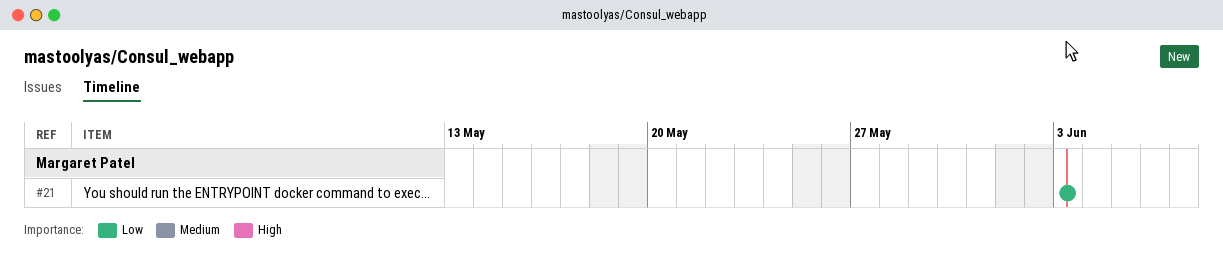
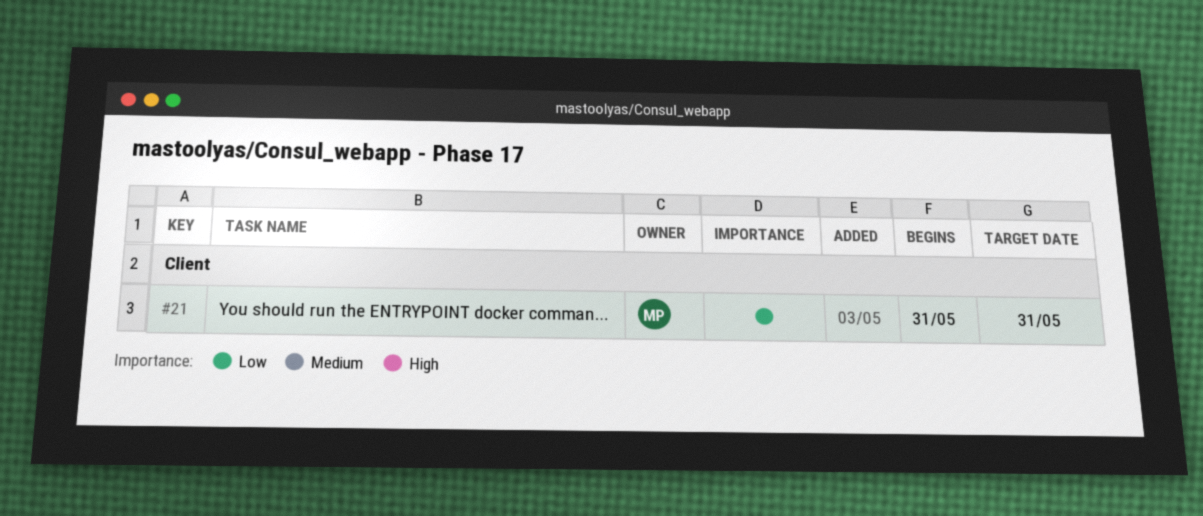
#21, start: Jun 3 -> May 31
#21, due: Jun 3 -> May 31

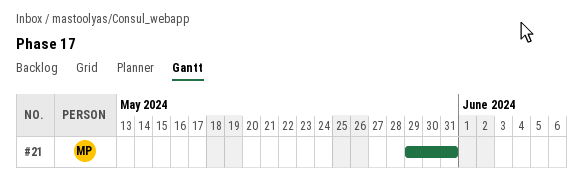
#21, start: May 31 -> May 29

